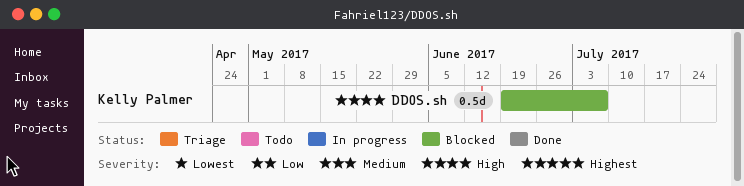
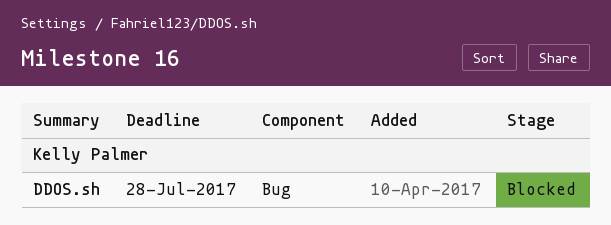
DDOS.sh, due: Jul 7 -> Jul 28

